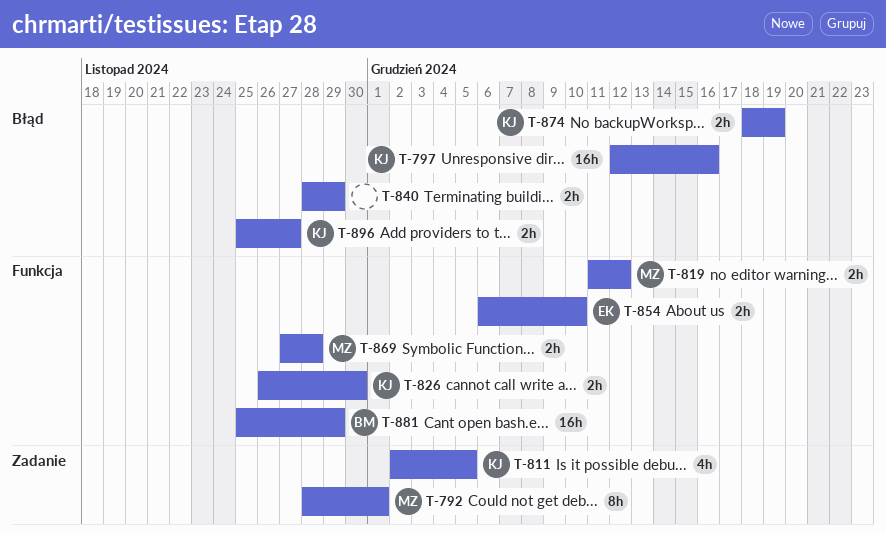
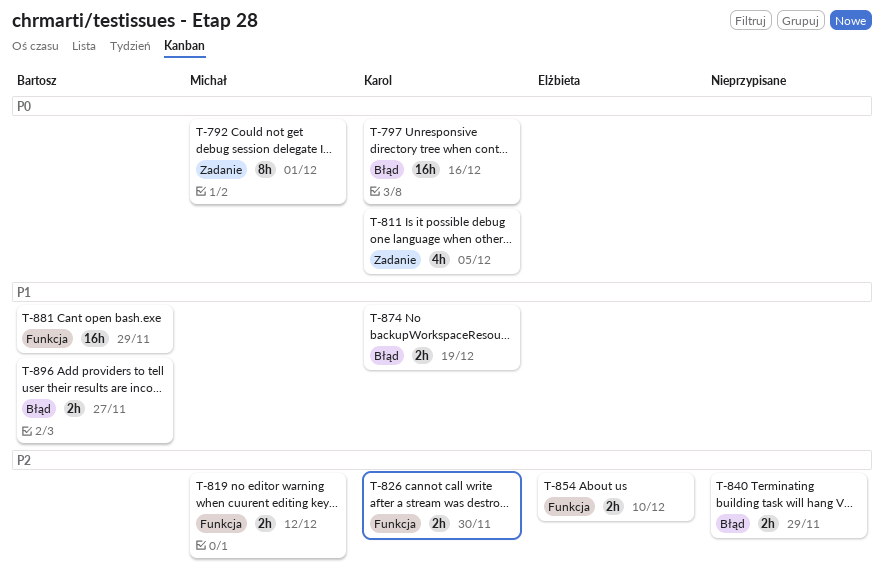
T-869: present -> none
T-896, owner: Karol -> Bartosz

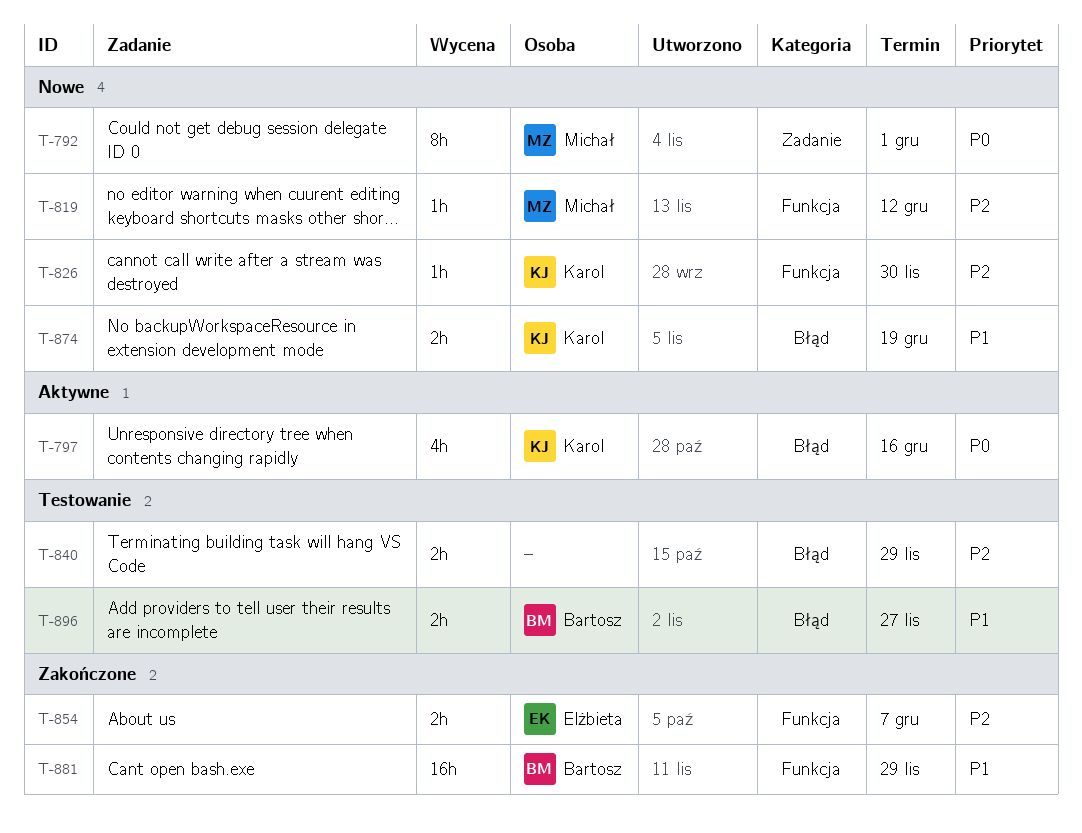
T-797, estimate: 16h -> 4h
T-811: present -> none
T-819, estimate: 2h -> 1h
T-826, estimate: 2h -> 1h
T-854, due: Dec 10 -> Dec 7

